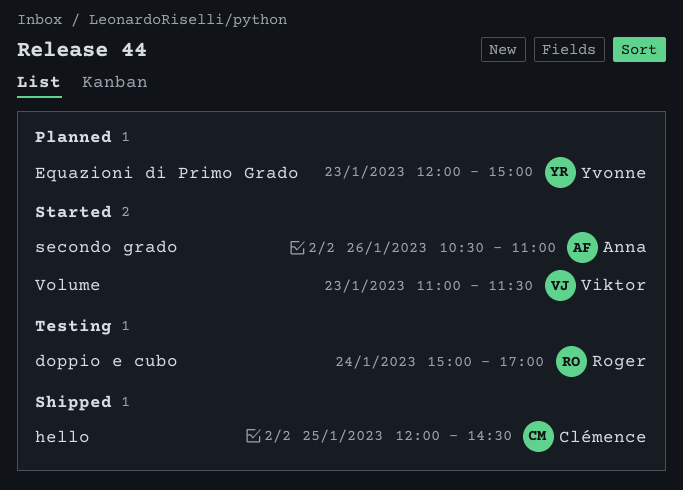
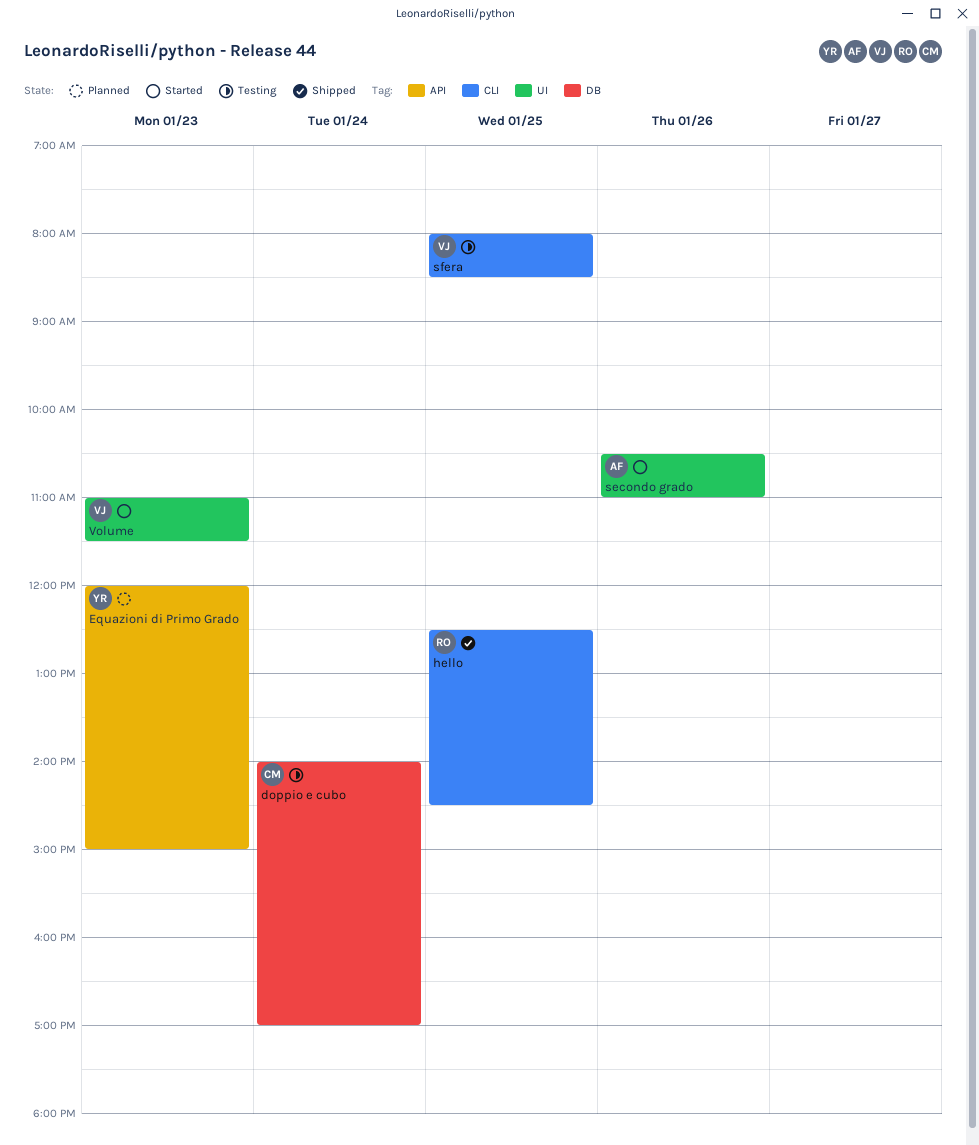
doppio e cubo, owner: Roger -> Clémence
doppio e cubo, begins: 15:00 -> 14:00
hello, owner: Clémence -> Roger
hello, begins: 12:00 -> 12:30
sfera: none -> present

